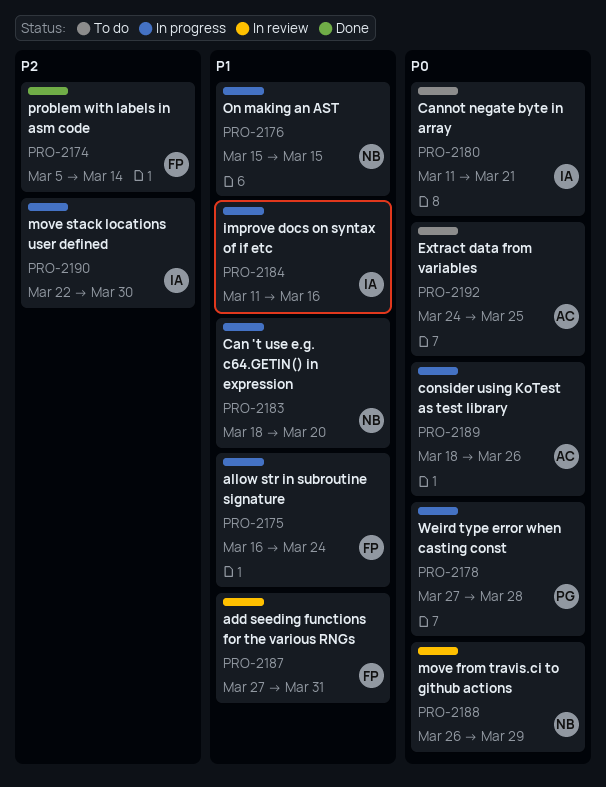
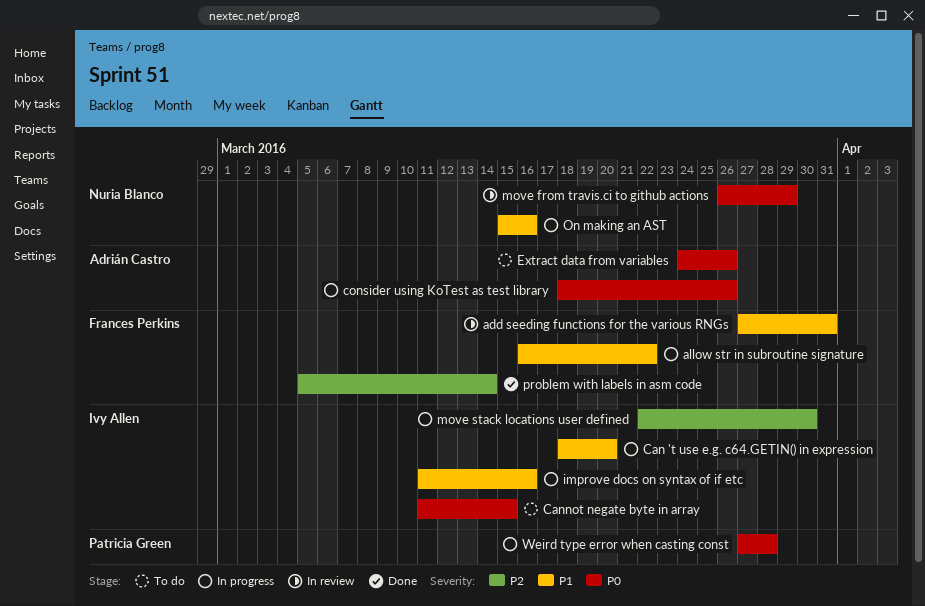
allow str in subroutine signature, due: Mar 24 -> Mar 22
Can 't use e.g. c64.GETIN() in expression, owner: Nuria Blanco -> Ivy Allen
Cannot negate byte in array, due: Mar 21 -> Mar 15
Extract data from variables, due: Mar 25 -> Mar 26
On making an AST, due: Mar 15 -> Mar 16

